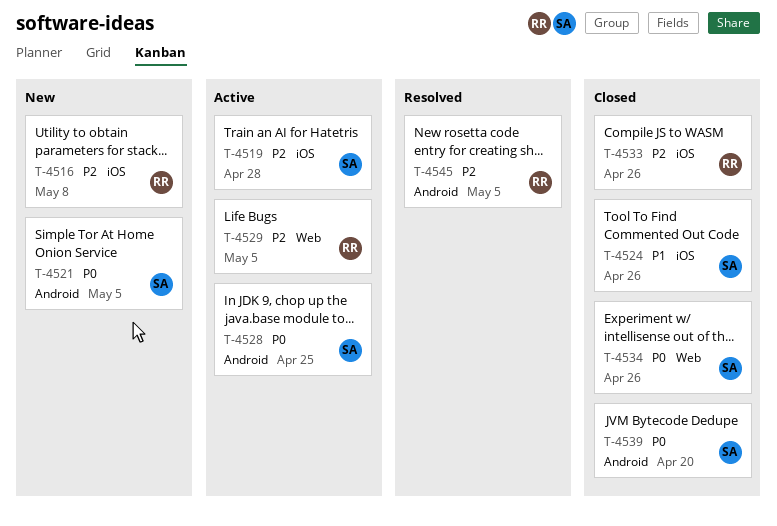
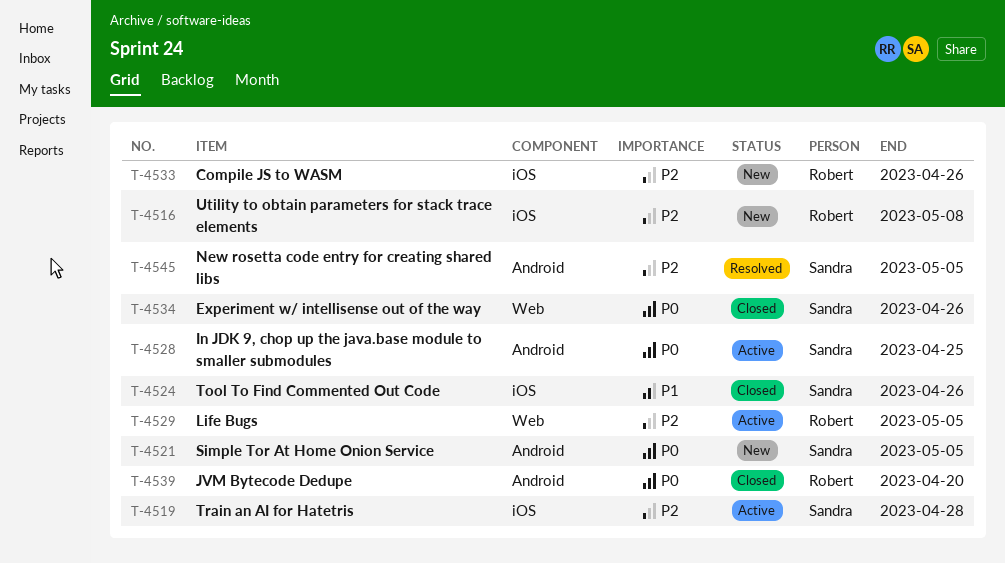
T-4533, status: Closed -> New
T-4539, owner: Sandra -> Robert
T-4545, owner: Robert -> Sandra

